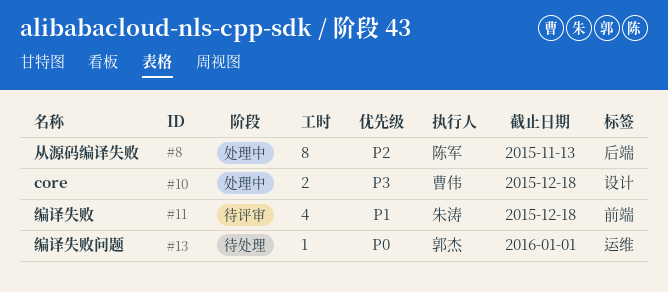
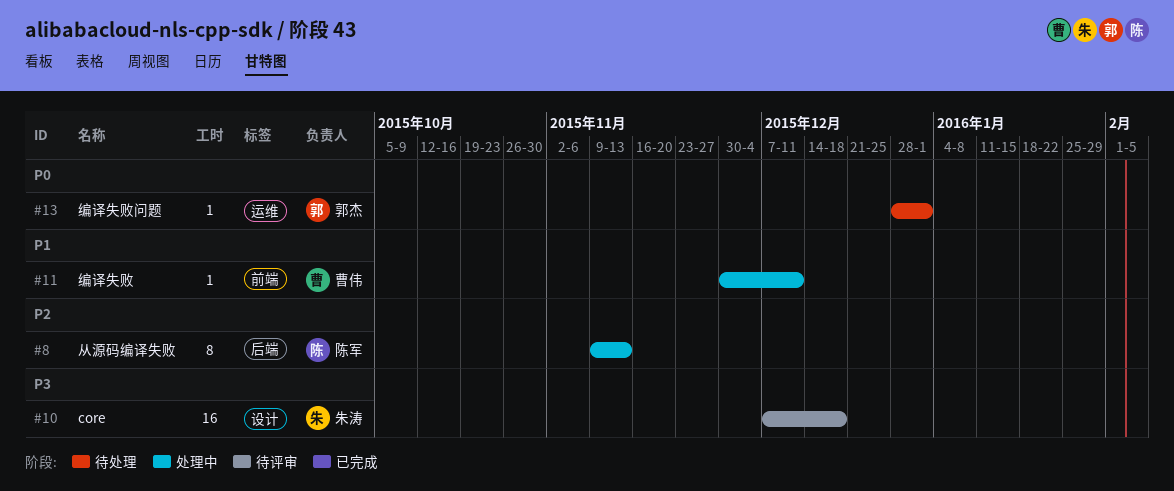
#10, status: 处理中 -> 待评审
#10, owner: 曹伟 -> 朱涛
#10, estimate: 2 -> 16
#11, status: 待评审 -> 处理中
#11, owner: 朱涛 -> 曹伟
#11, estimate: 4 -> 1
#11, due: Dec 18 -> Dec 11

